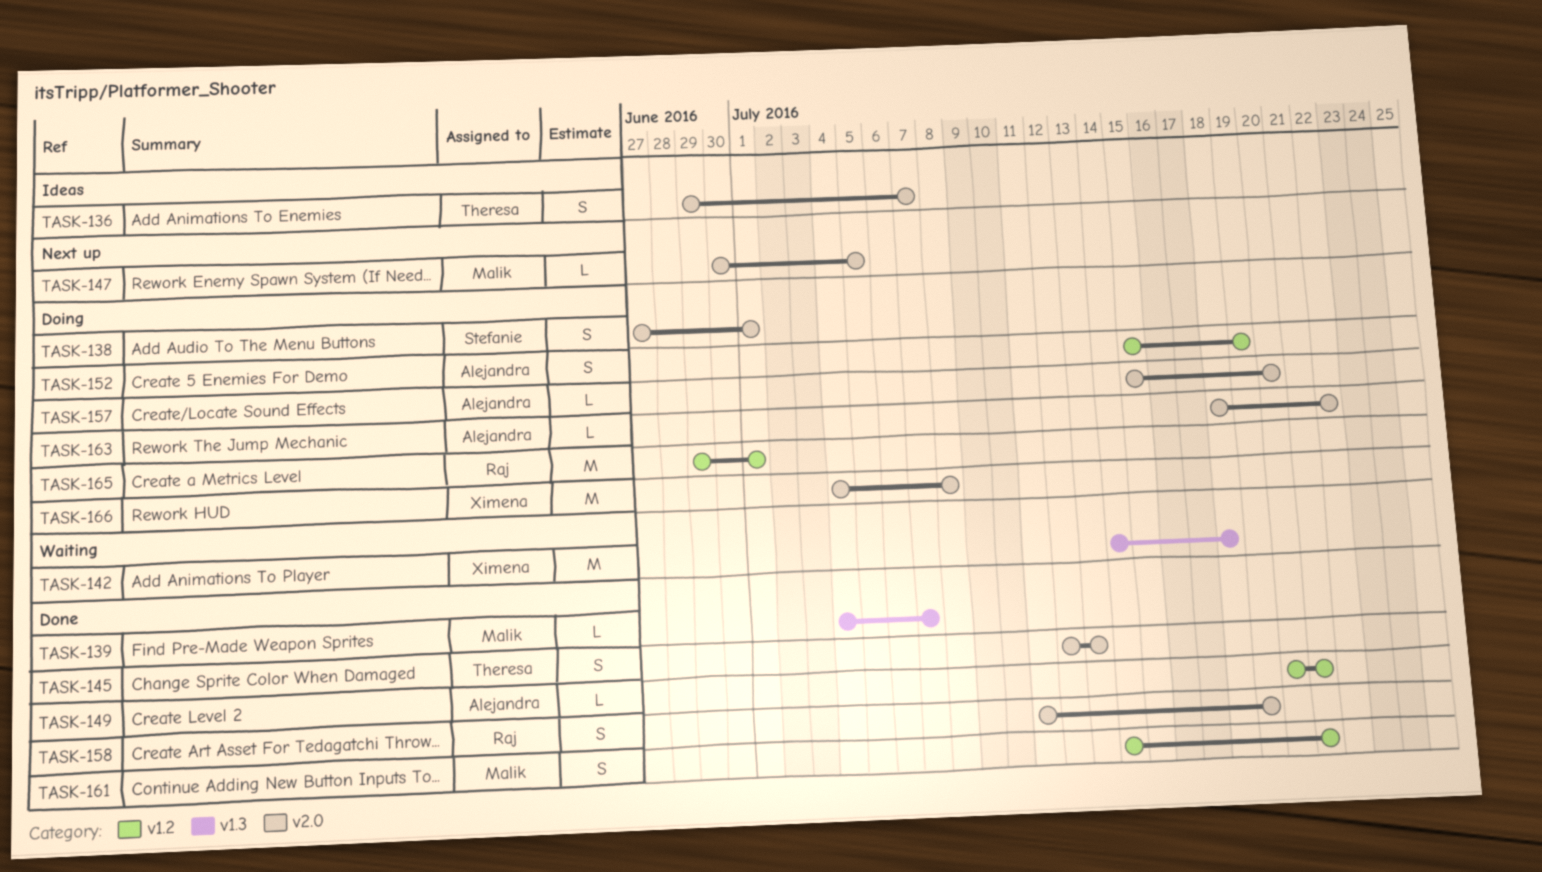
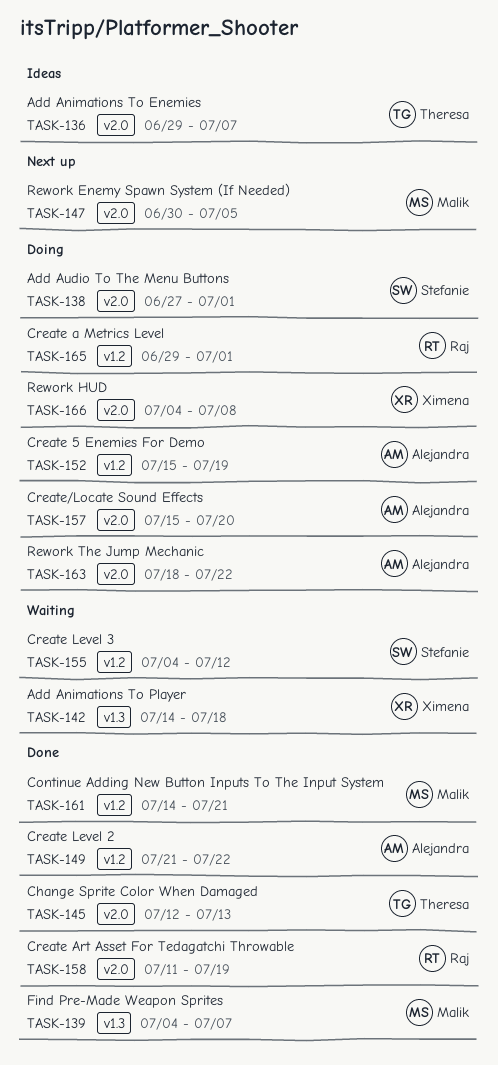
TASK-149, start: Jul 20 -> Jul 21
TASK-149, due: Jul 21 -> Jul 22
TASK-155: none -> present

